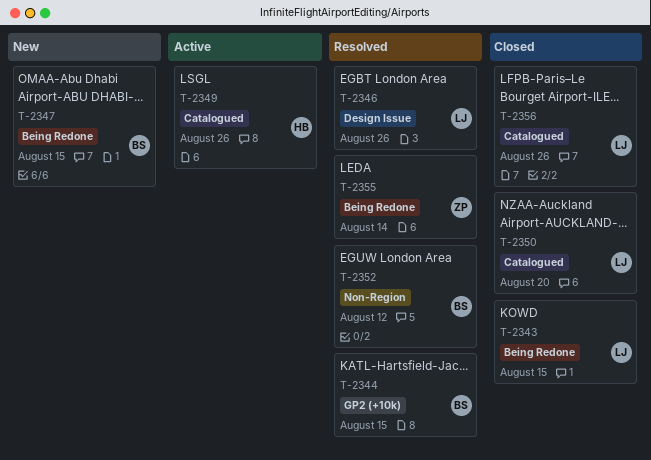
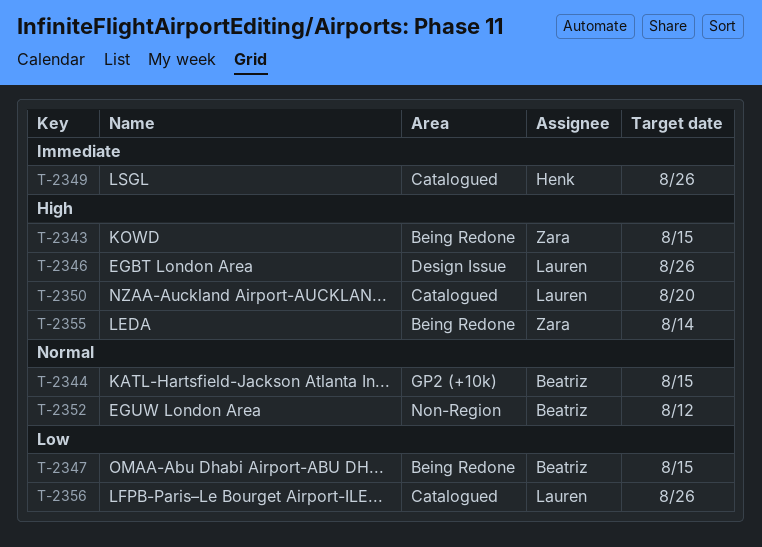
T-2343, owner: Lauren -> Zara

